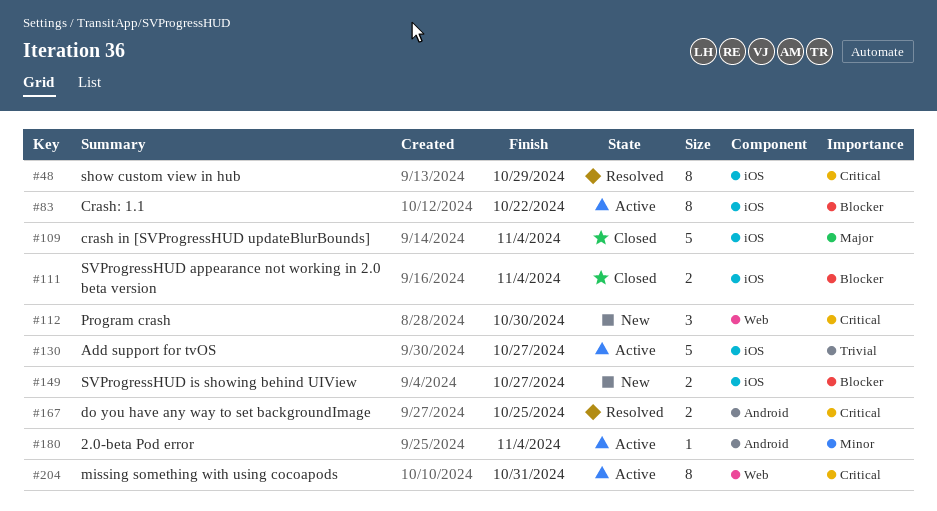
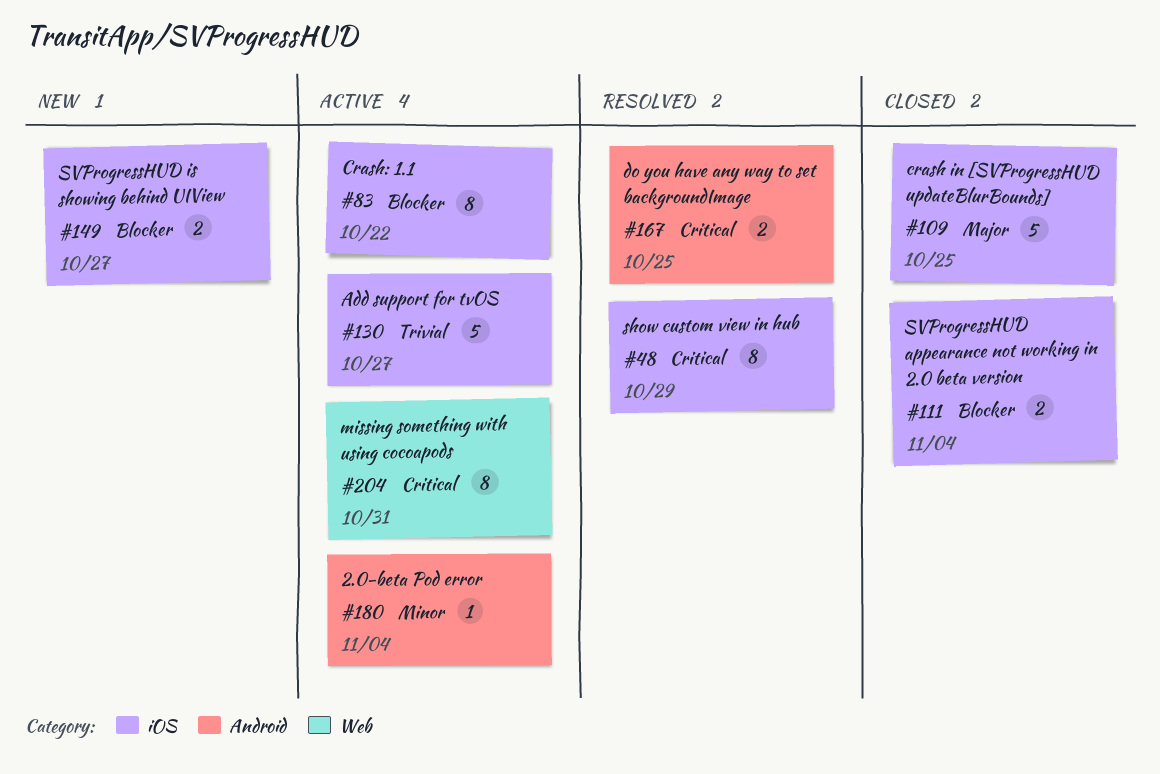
#109, due: Nov 4 -> Oct 25
#112: present -> none

